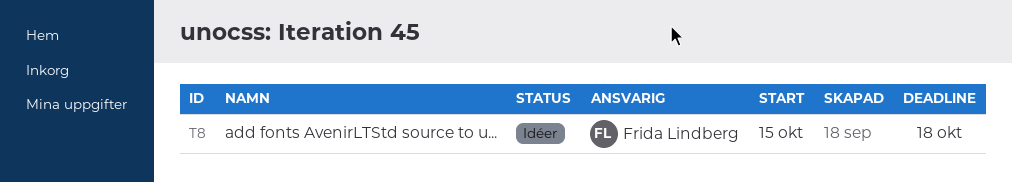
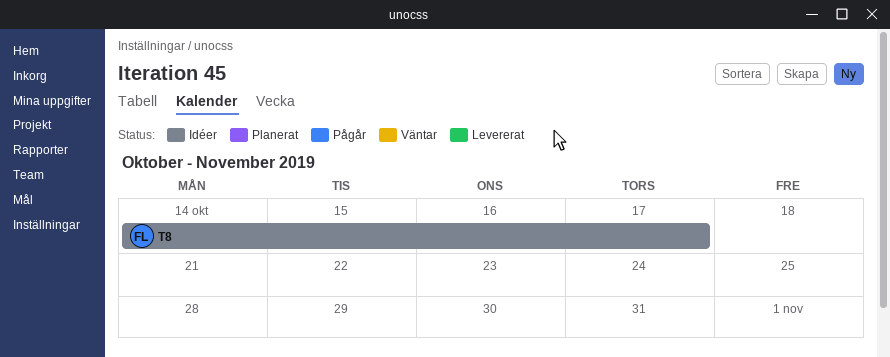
T8, start: Oct 15 -> Oct 14
T8, due: Oct 18 -> Oct 17

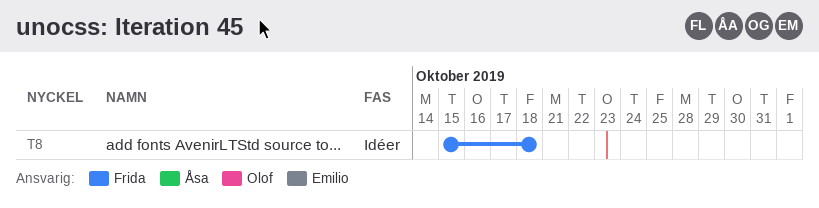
T8, start: Oct 14 -> Oct 15
T8, due: Oct 17 -> Oct 18

